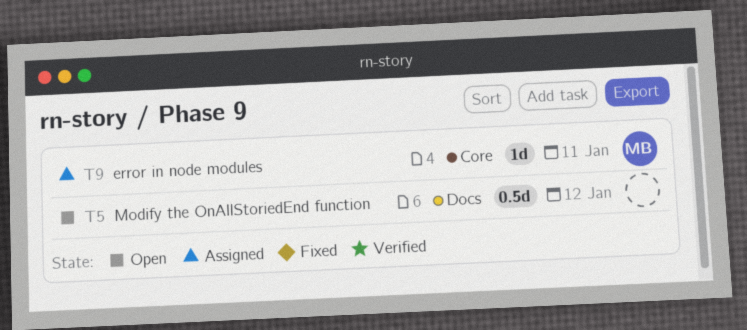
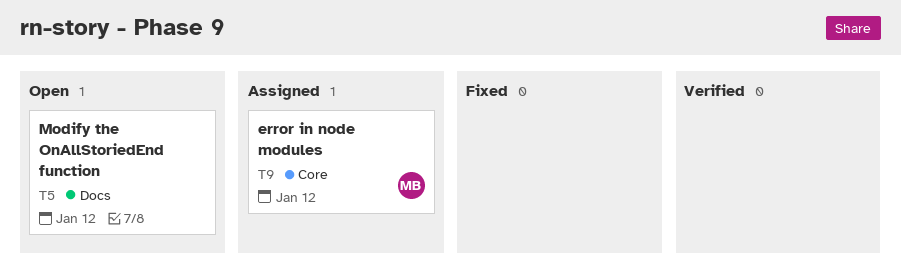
T9, due: Jan 11 -> Jan 12

